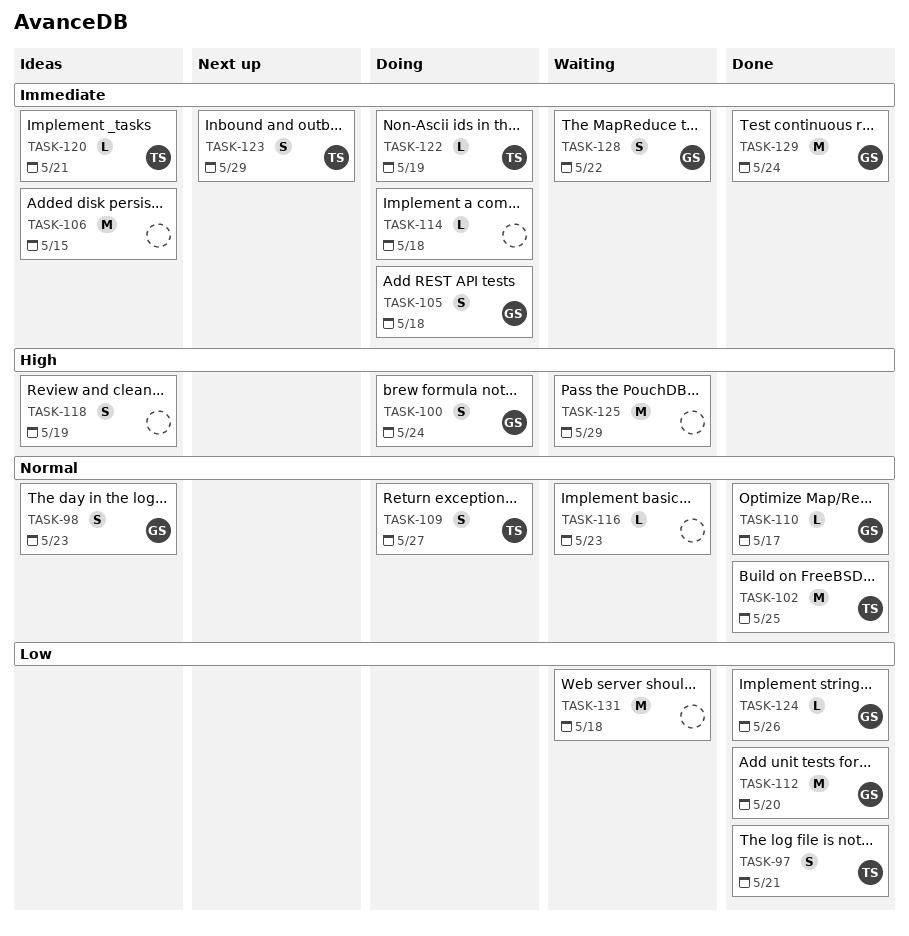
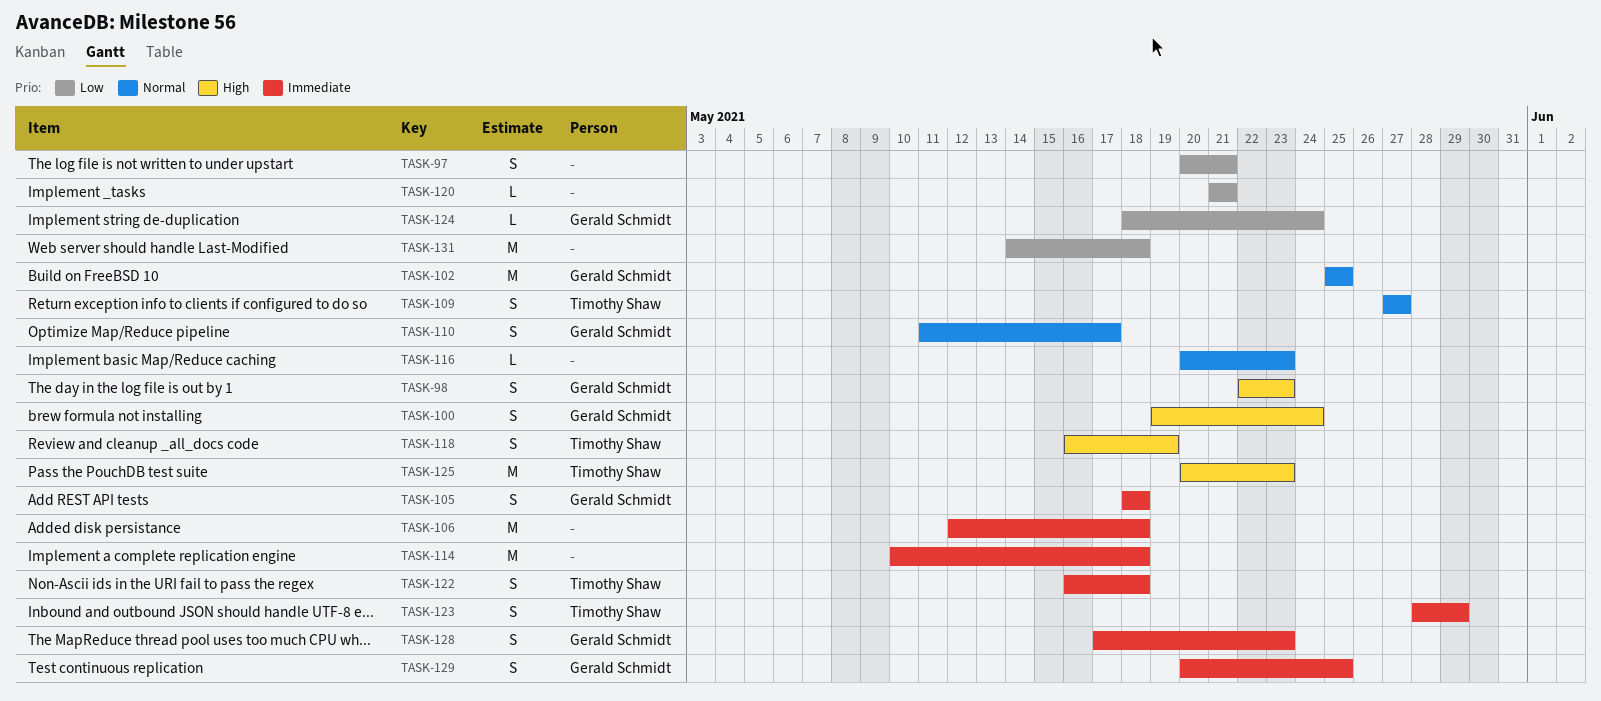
TASK-97, owner: Timothy Shaw -> none
TASK-98, priority: Normal -> High
TASK-102, owner: Timothy Shaw -> Gerald Schmidt
TASK-106, due: May 15 -> May 18
TASK-110, estimate: L -> S
TASK-112: present -> none
TASK-114, estimate: L -> M
TASK-118, owner: none -> Timothy Shaw
TASK-120, owner: Timothy Shaw -> none
TASK-120, priority: Immediate -> Low
TASK-122, estimate: L -> S
TASK-122, due: May 19 -> May 18
TASK-124, due: May 26 -> May 24
TASK-125, owner: none -> Timothy Shaw
TASK-125, due: May 29 -> May 23
TASK-128, due: May 22 -> May 23
TASK-129, estimate: M -> S
TASK-129, due: May 24 -> May 25

